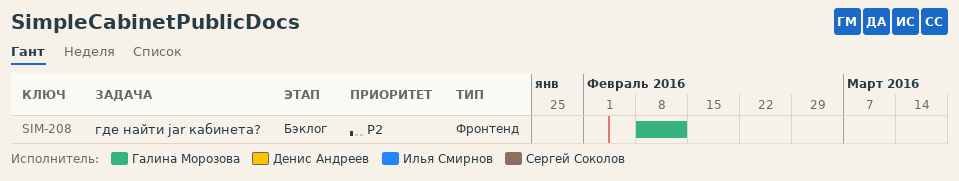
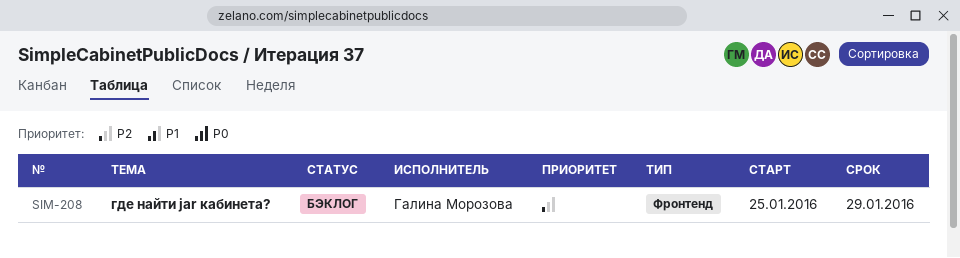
SIM-208, start: Feb 8 -> Jan 25
SIM-208, due: Feb 12 -> Jan 29

